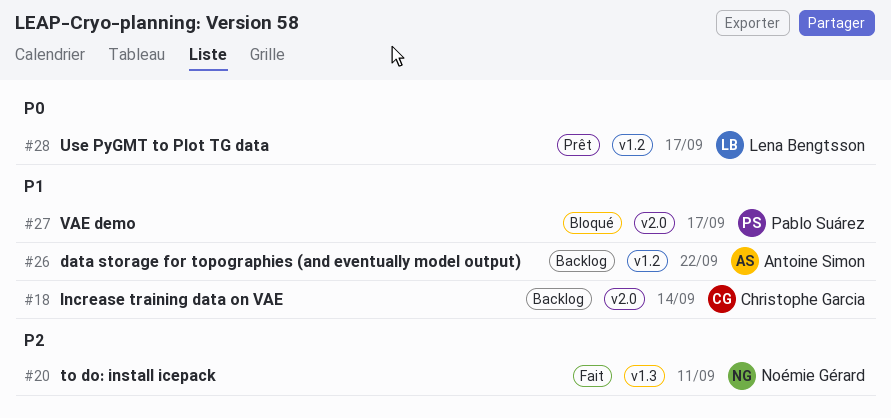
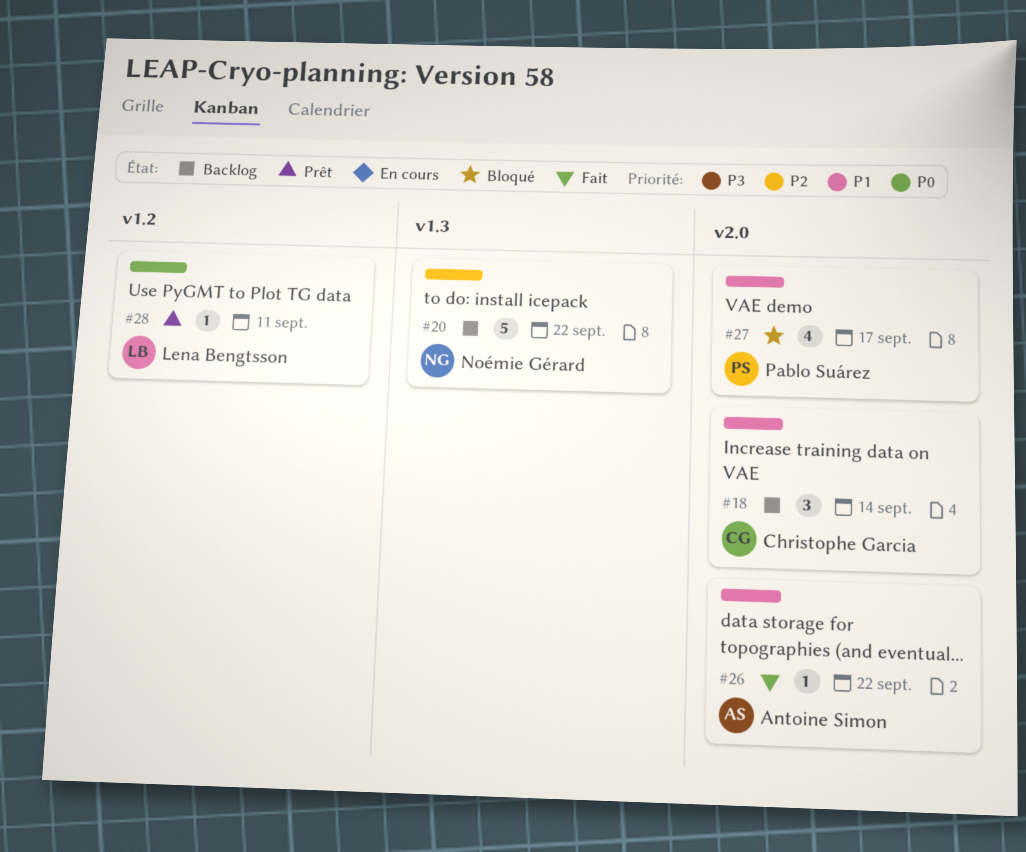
#20, status: Fait -> Backlog
#20, due: Sep 11 -> Sep 22
#26, status: Backlog -> Fait
#26, label: v1.2 -> v2.0
#28, due: Sep 17 -> Sep 11

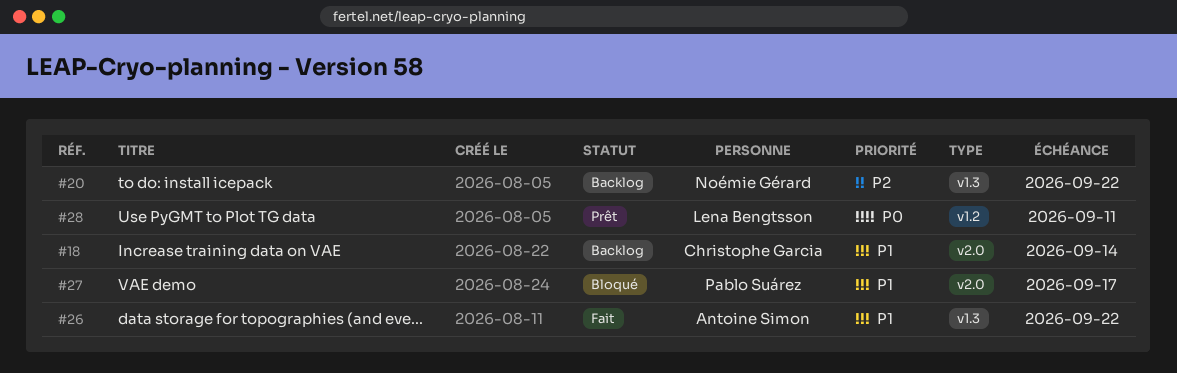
#26, label: v2.0 -> v1.3

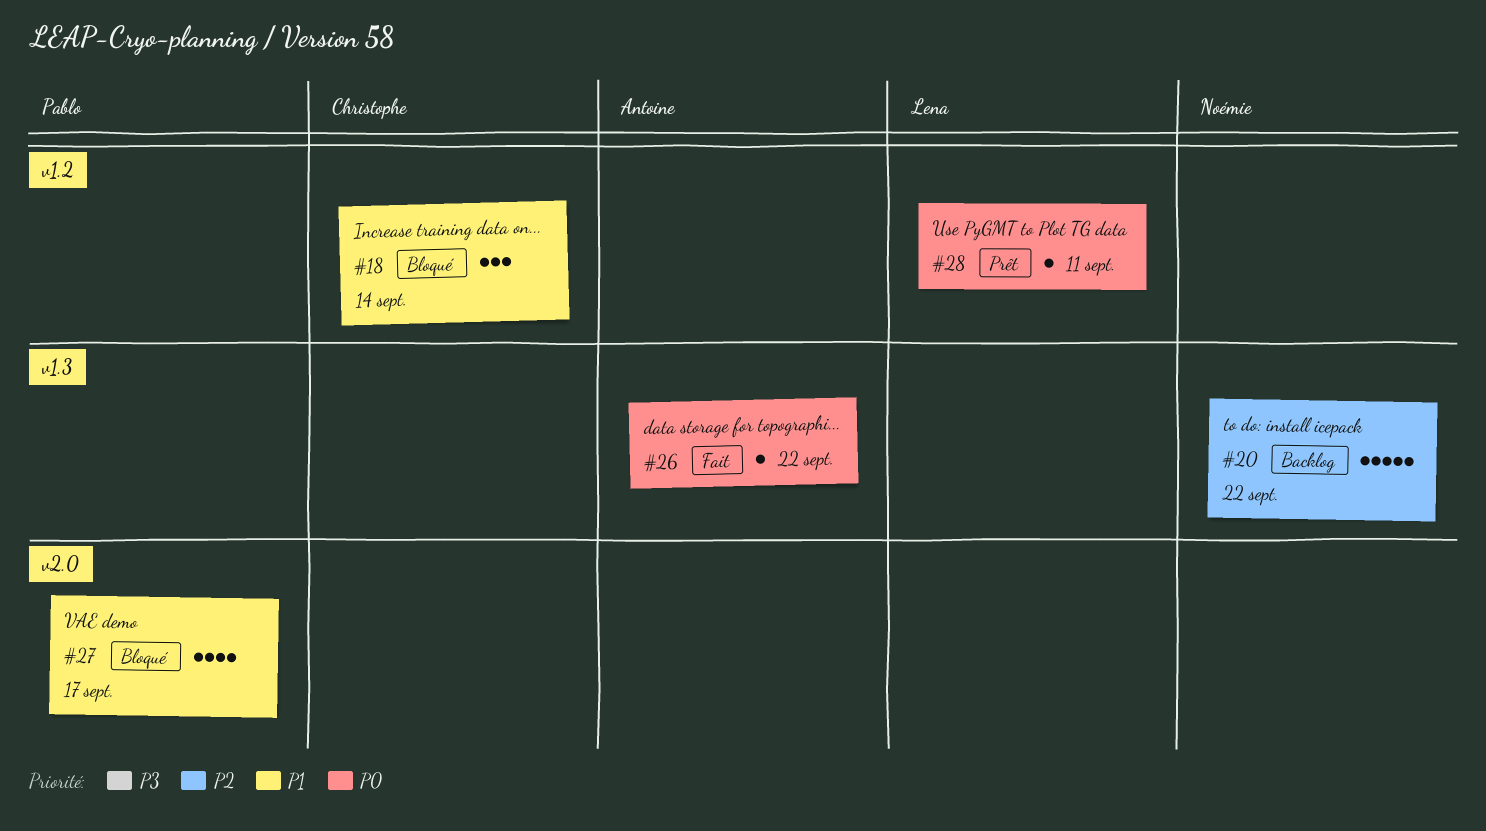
#18, status: Backlog -> Bloqué
#18, label: v2.0 -> v1.2
#26, priority: P1 -> P0

